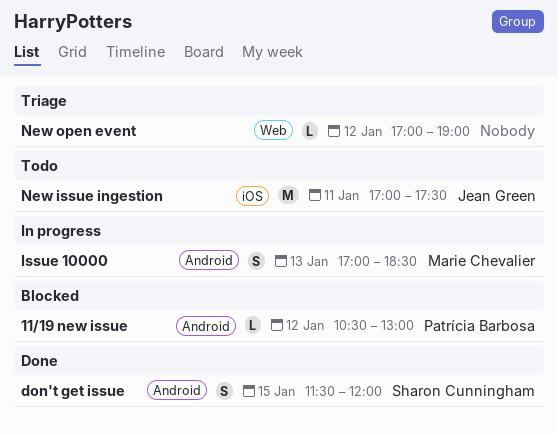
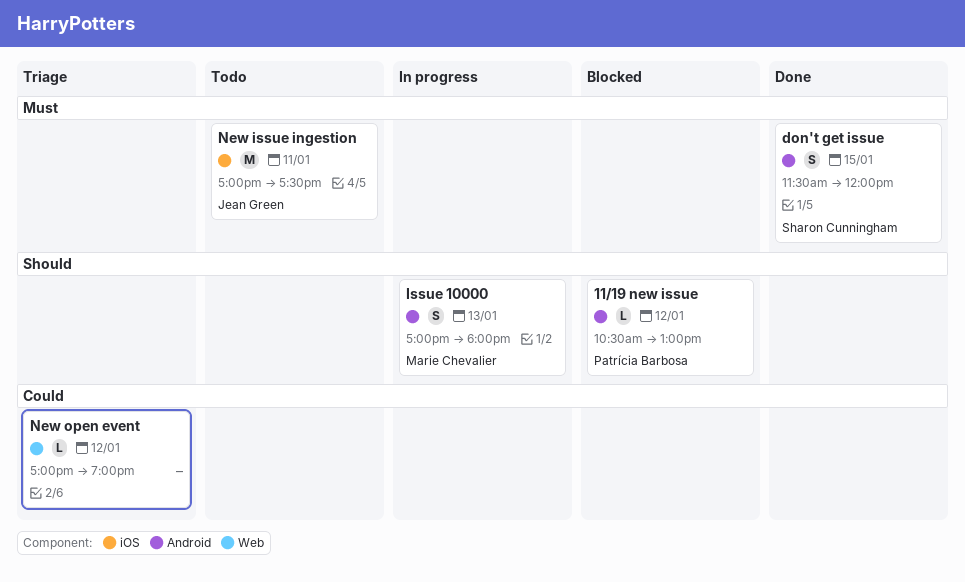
Issue 10000, ends: 18:30 -> 18:00

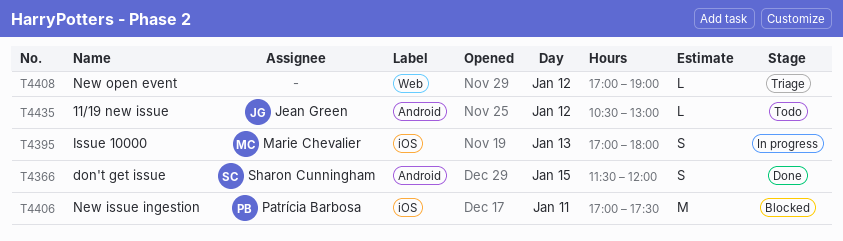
11/19 new issue, status: Blocked -> Todo
11/19 new issue, owner: Patrícia Barbosa -> Jean Green
Issue 10000, label: Android -> iOS
New issue ingestion, status: Todo -> Blocked
New issue ingestion, owner: Jean Green -> Patrícia Barbosa

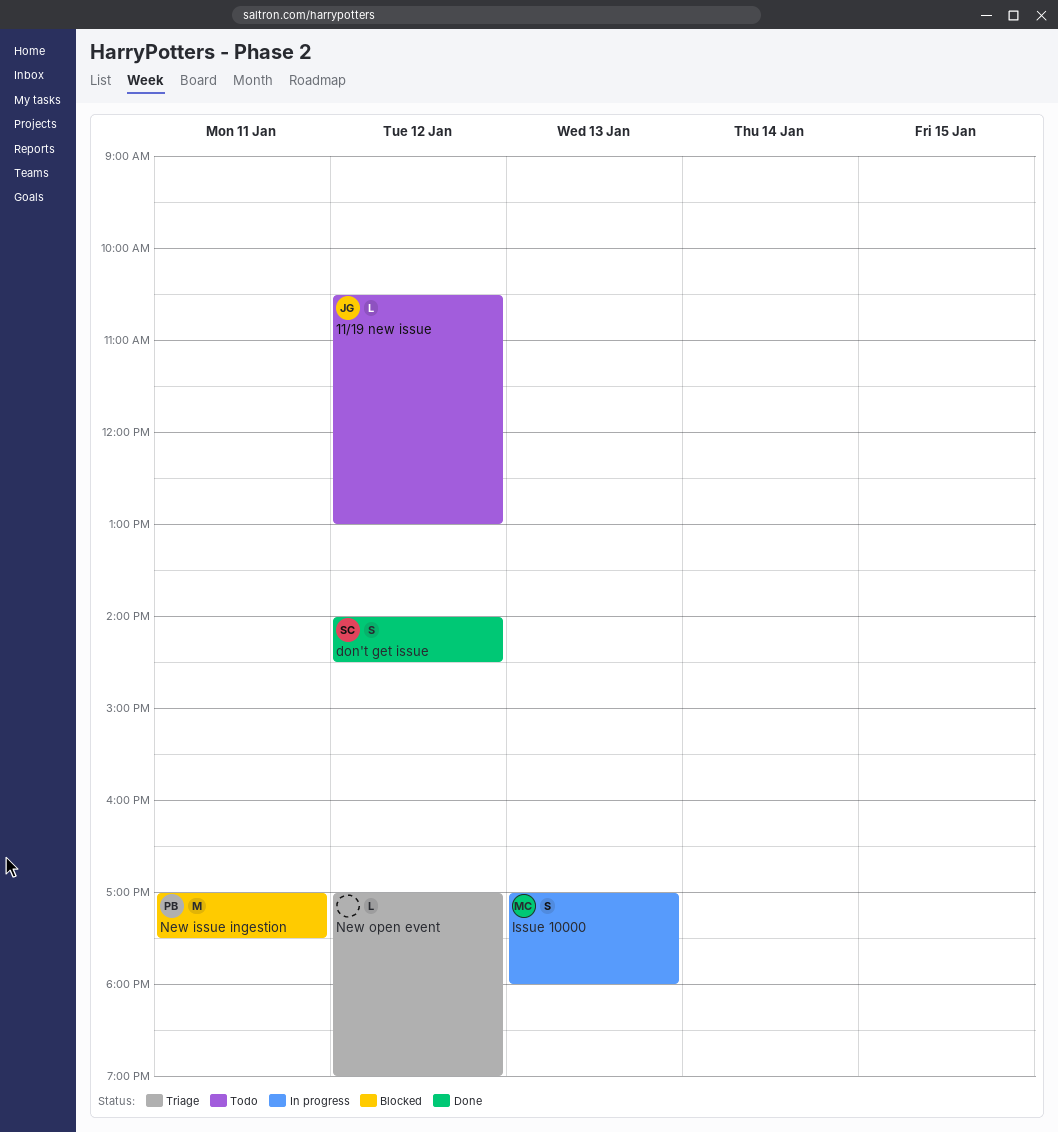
don't get issue, day: Jan 15 -> Jan 12
don't get issue, begins: 11:30 -> 14:00
don't get issue, ends: 12:00 -> 14:30

